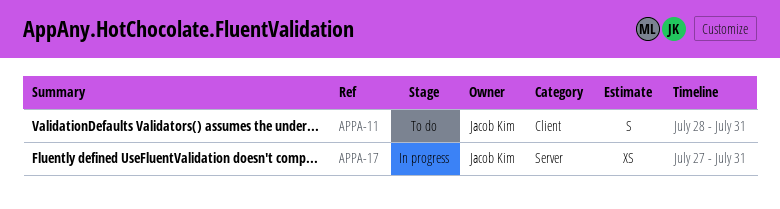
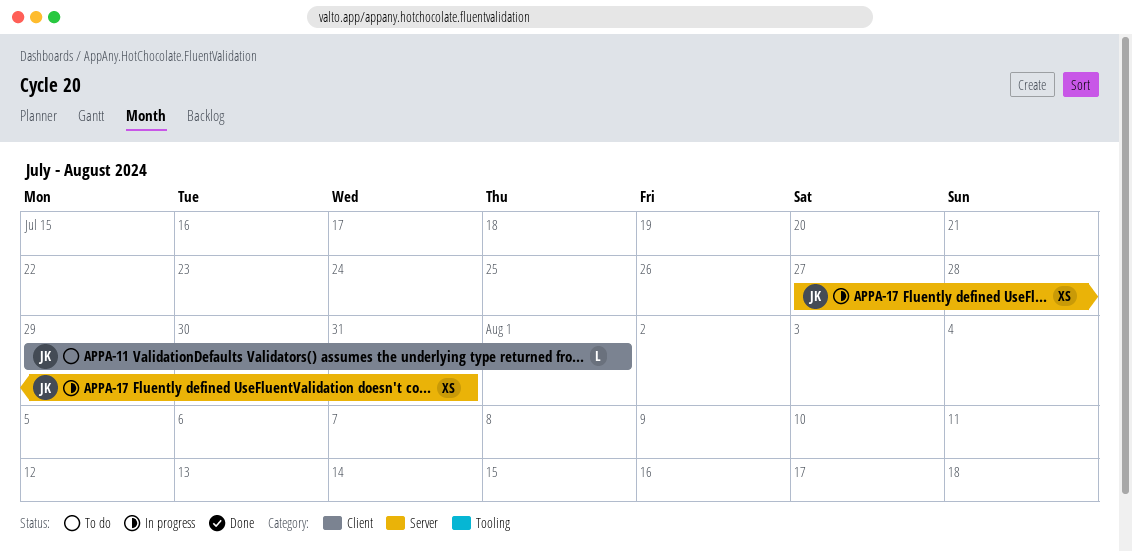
APPA-11, estimate: S -> L
APPA-11, start: Jul 28 -> Jul 29
APPA-11, due: Jul 31 -> Aug 1

